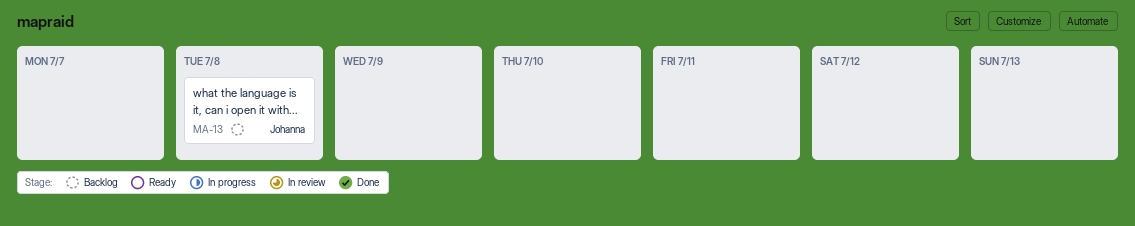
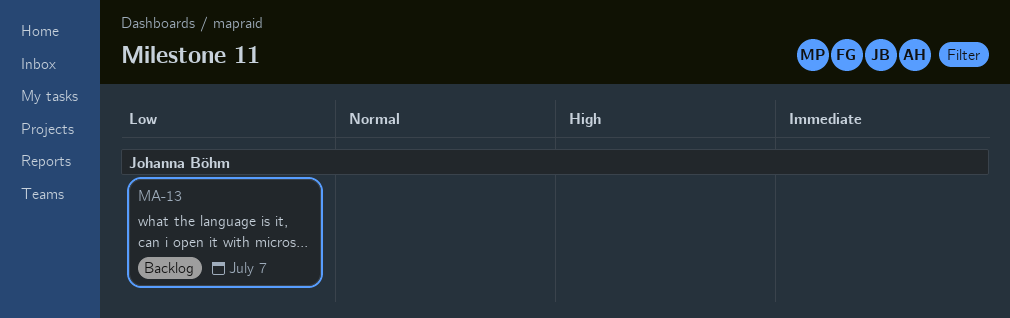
MA-13, due: Jul 8 -> Jul 7

